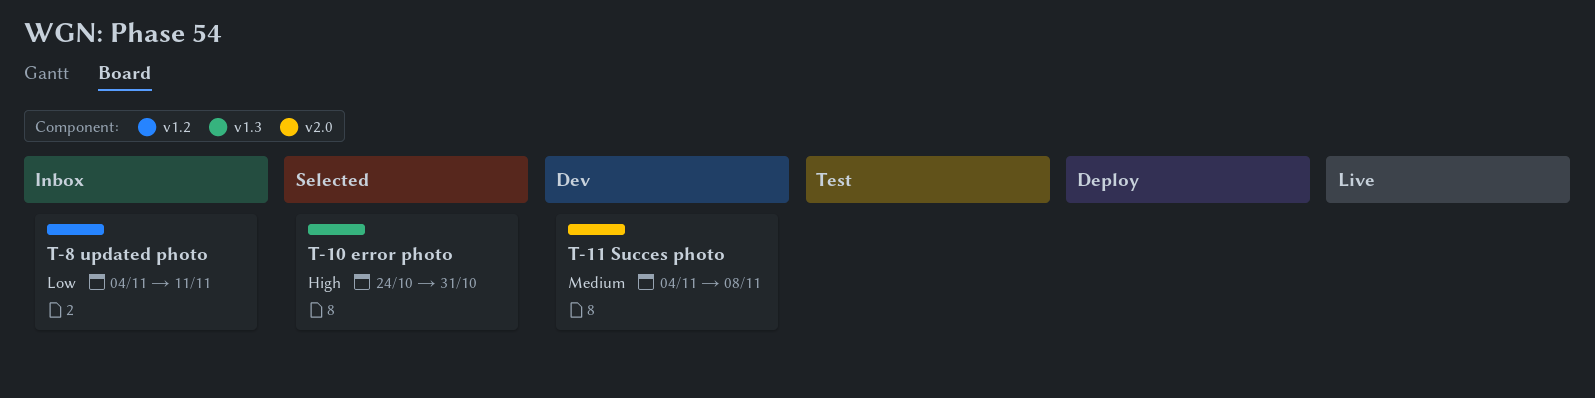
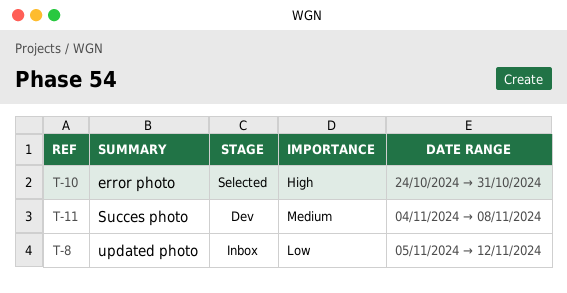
T-8, start: Nov 4 -> Nov 5
T-8, due: Nov 11 -> Nov 12

